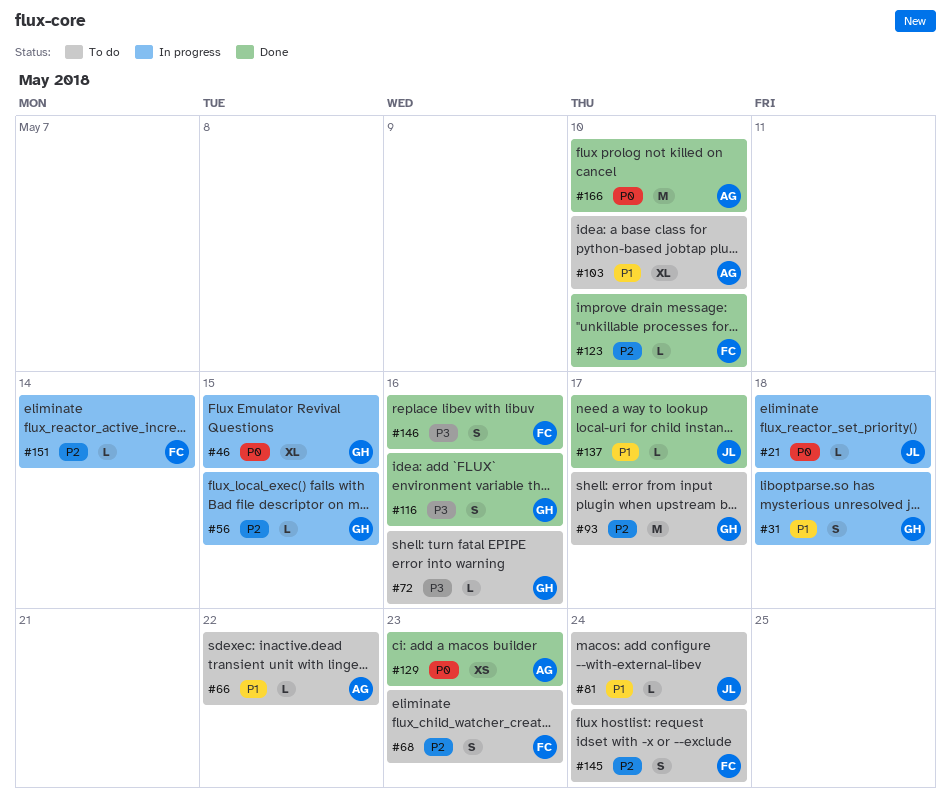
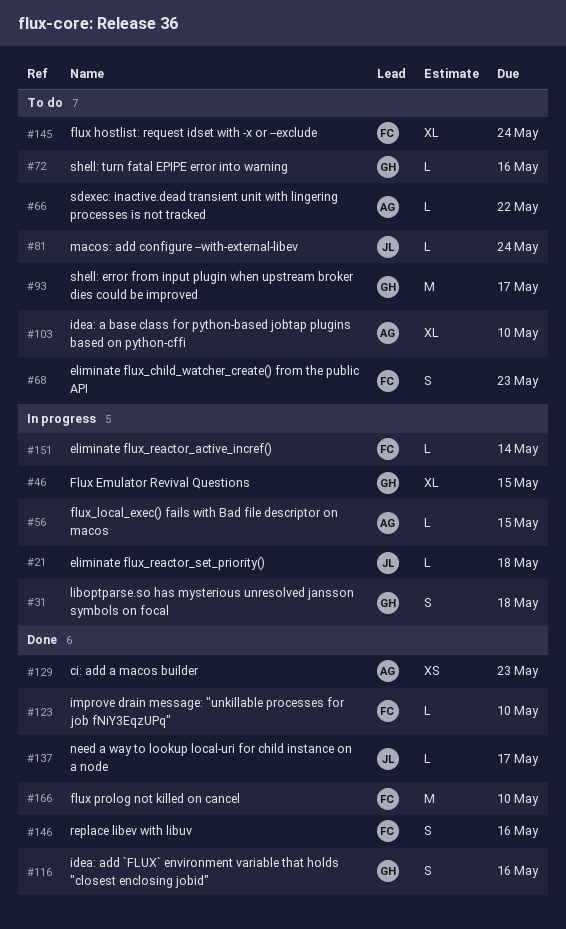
#56, owner: GH -> AG
#145, estimate: S -> XL
#166, owner: AG -> FC

